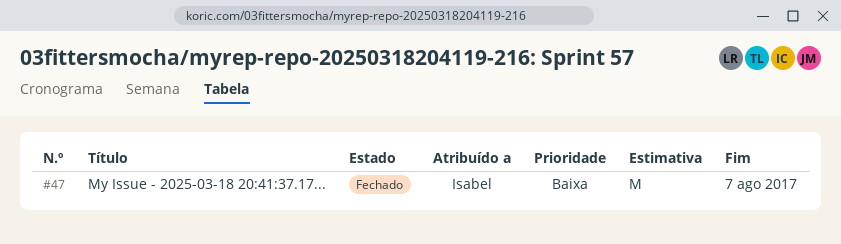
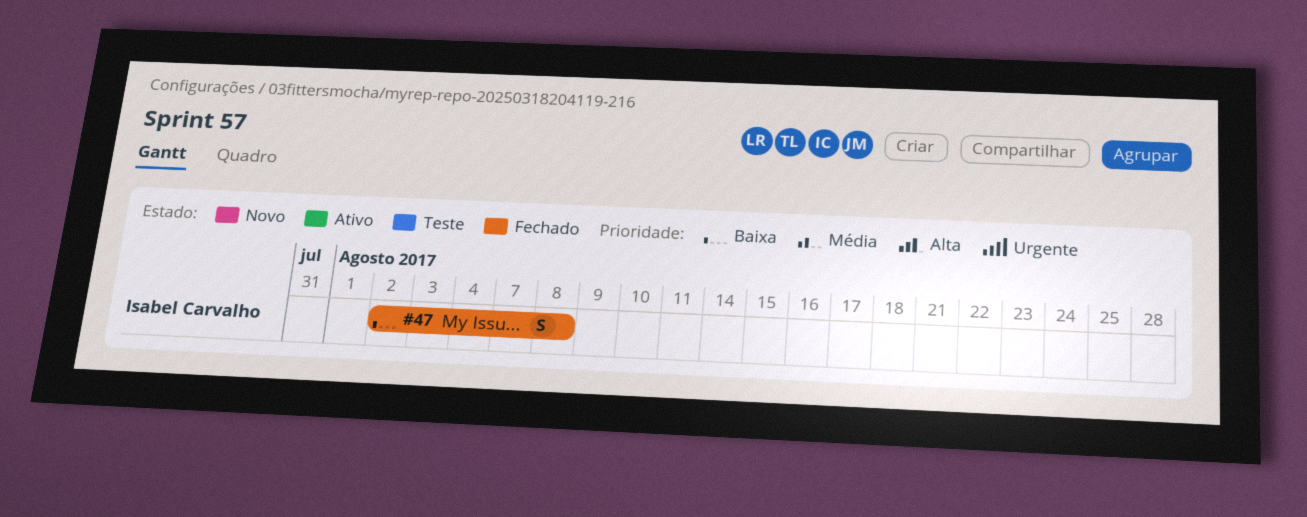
#47, estimate: M -> S
#47, due: Aug 7 -> Aug 8

